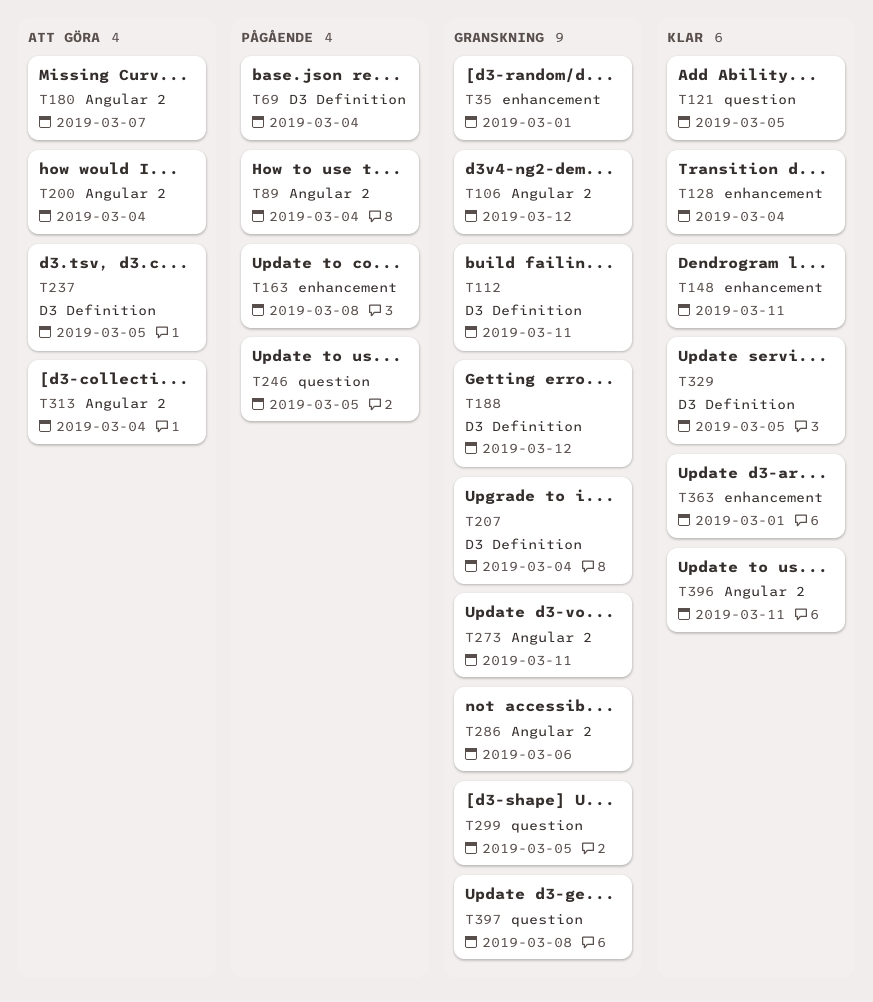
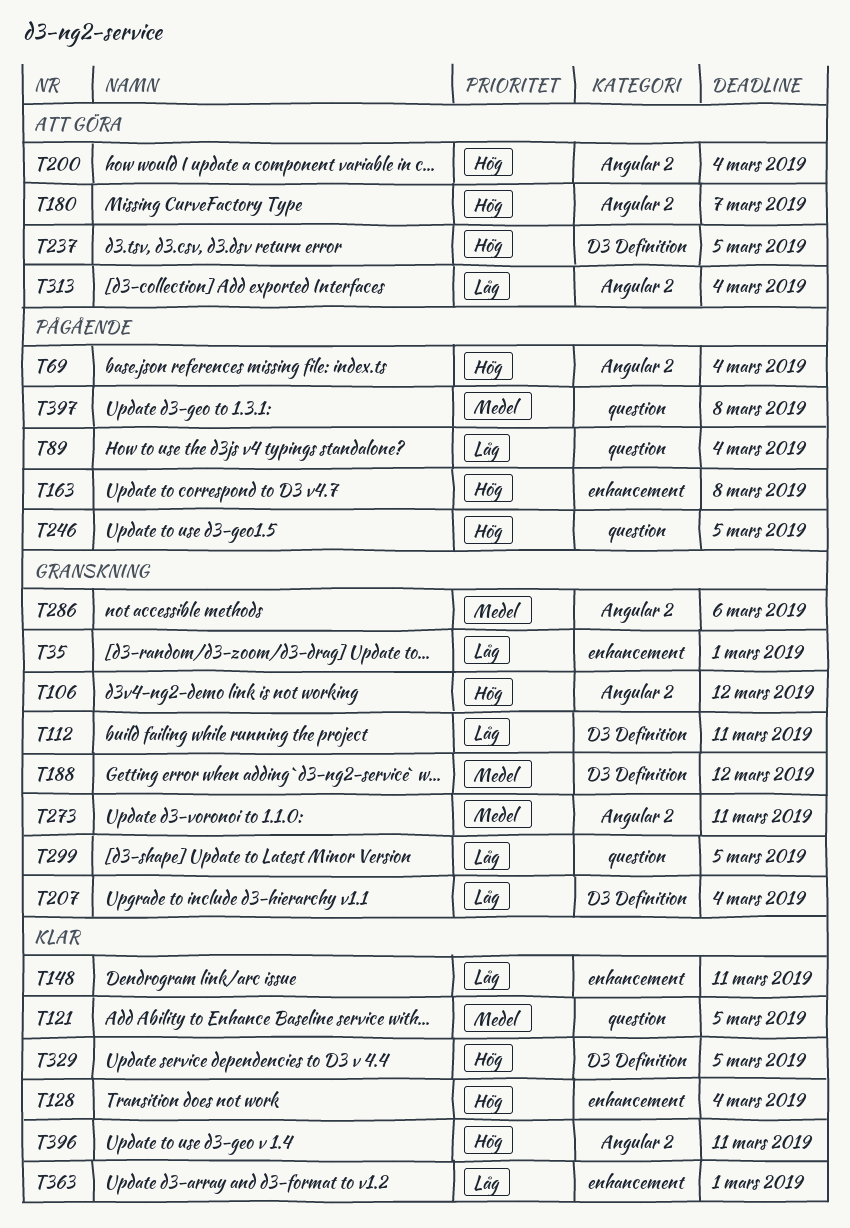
T69, label: D3 Definition -> Angular 2
T89, label: Angular 2 -> question
T397, status: Granskning -> Pågående

